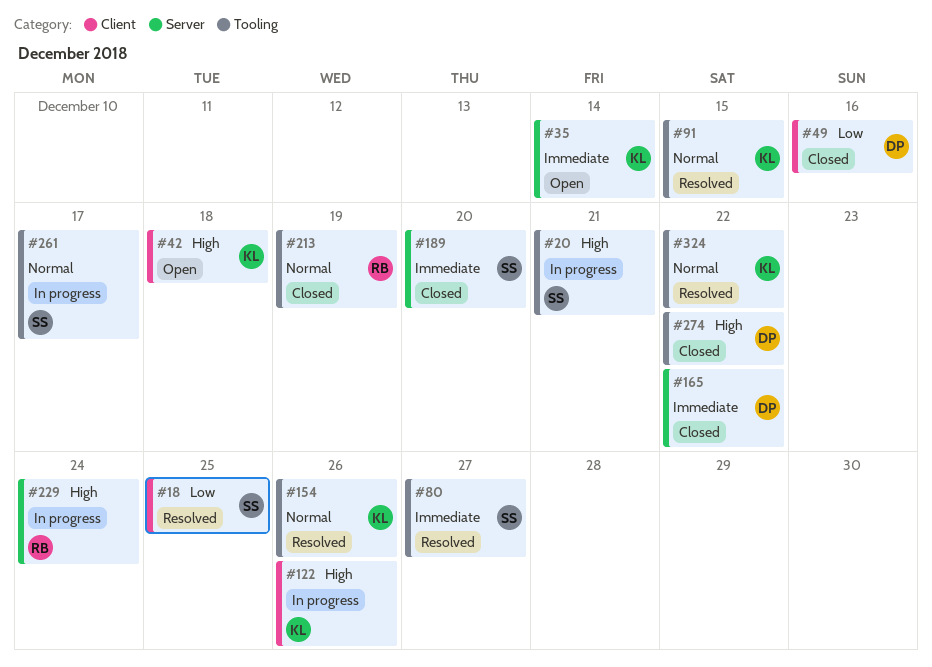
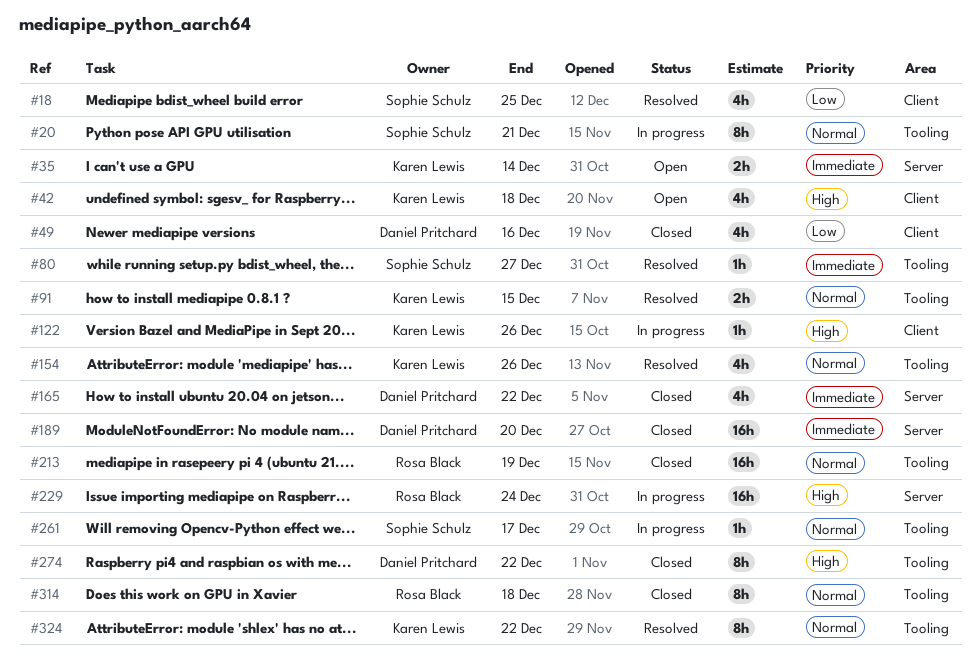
#20, priority: High -> Normal
#189, owner: Sophie Schulz -> Daniel Pritchard
#314: none -> present

